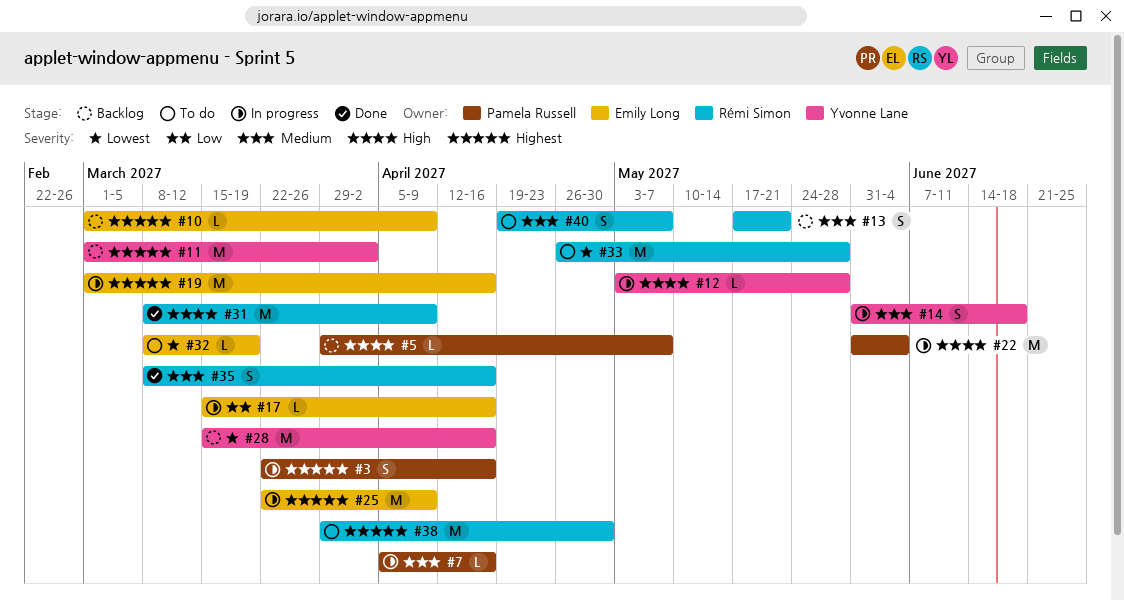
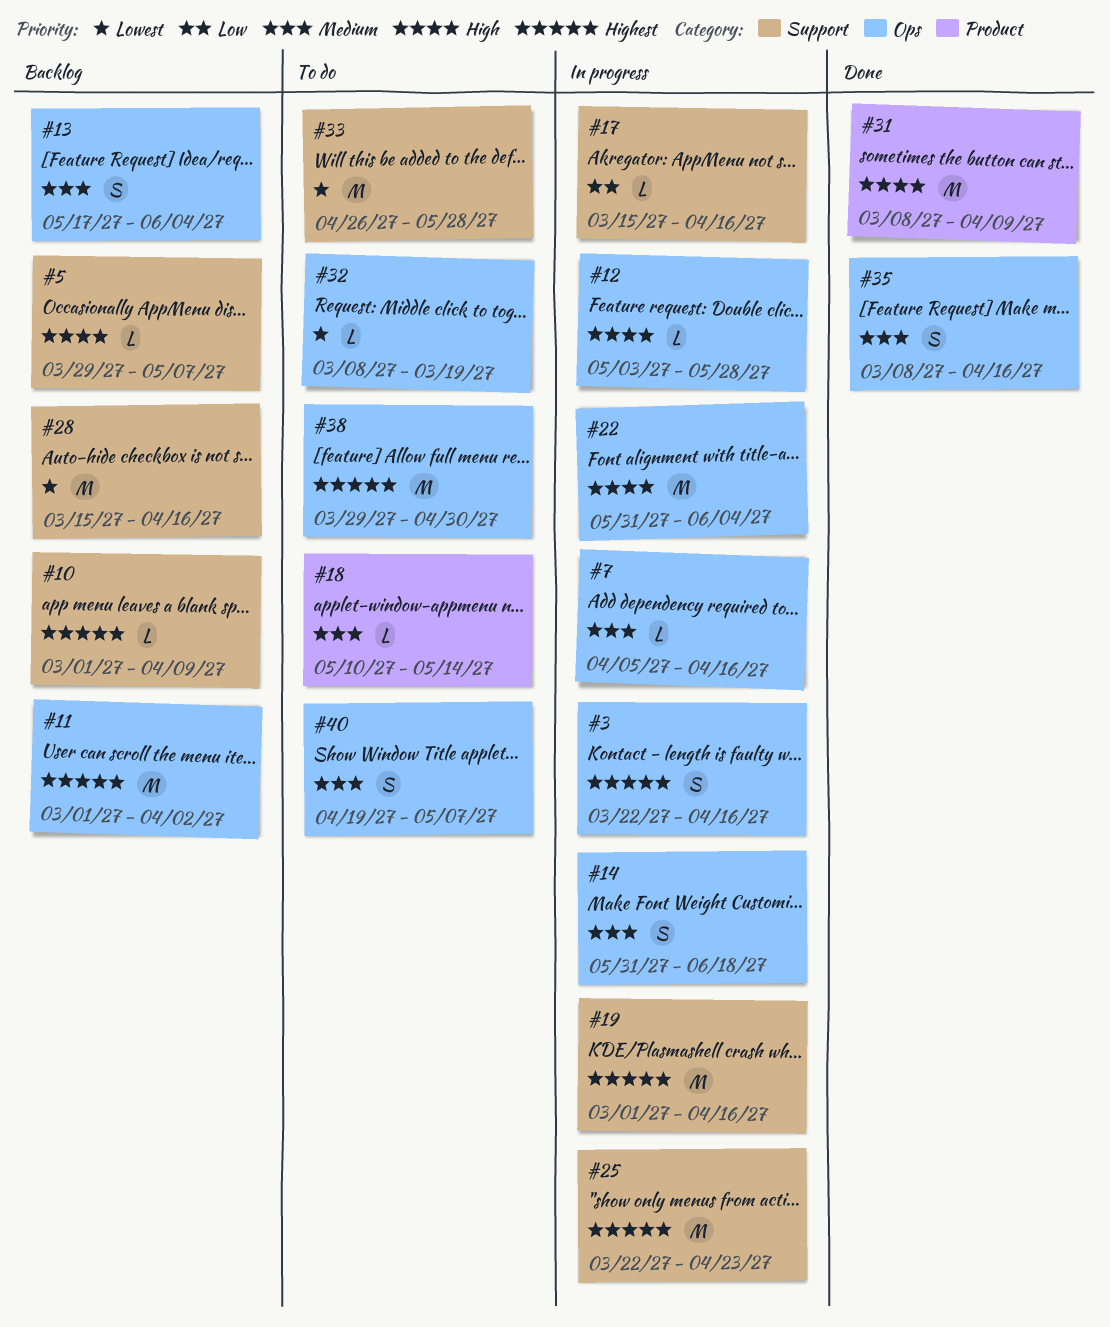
#13, due: May 21 -> Jun 4
#18: none -> present
#25, due: Apr 9 -> Apr 23

